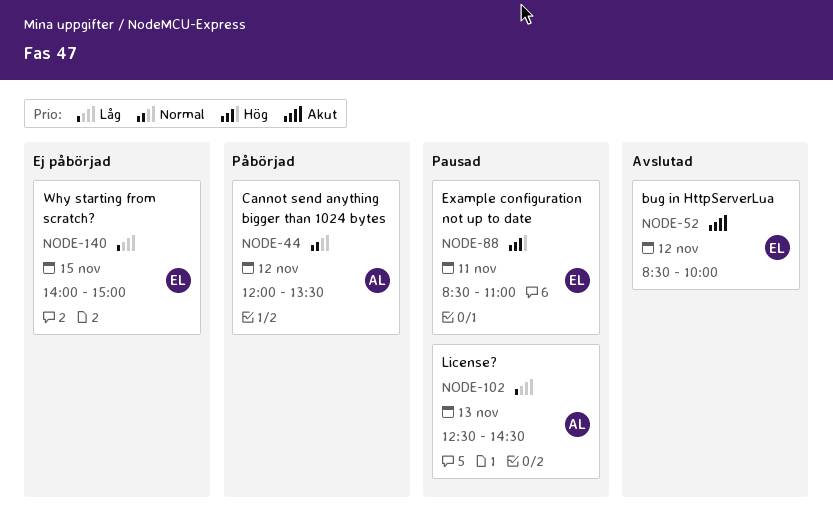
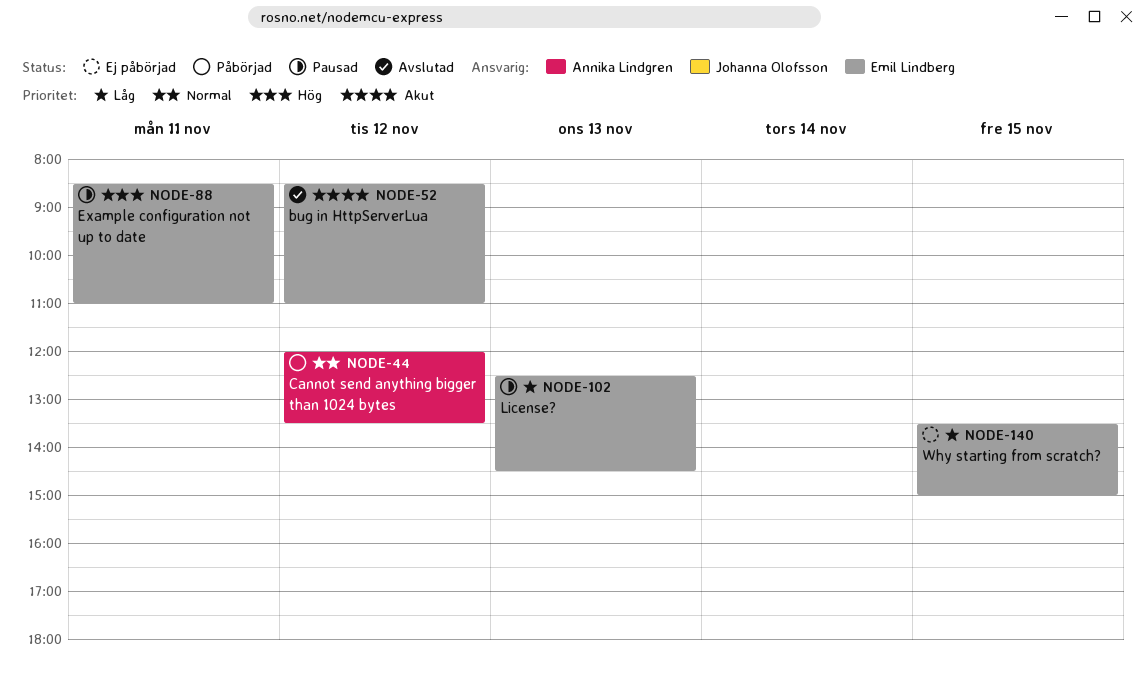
NODE-52, ends: 10:00 -> 11:00
NODE-102, owner: Annika Lindgren -> Emil Lindberg
NODE-140, begins: 14:00 -> 13:30

